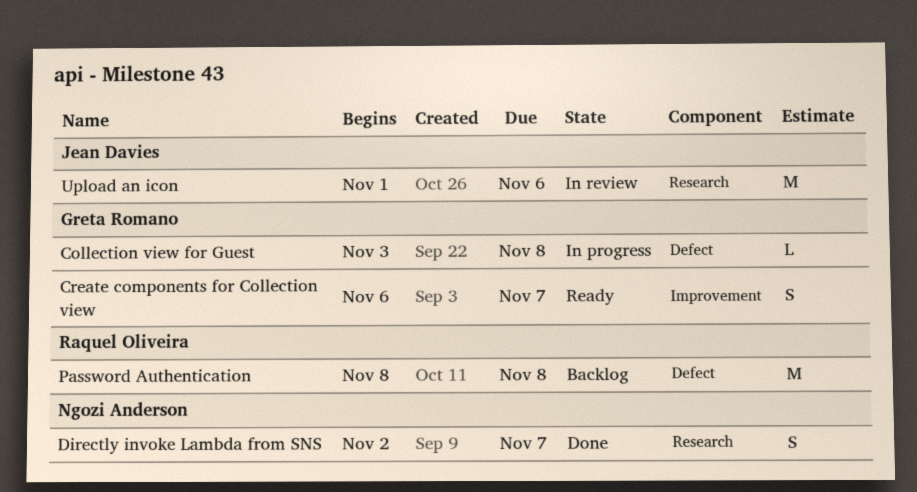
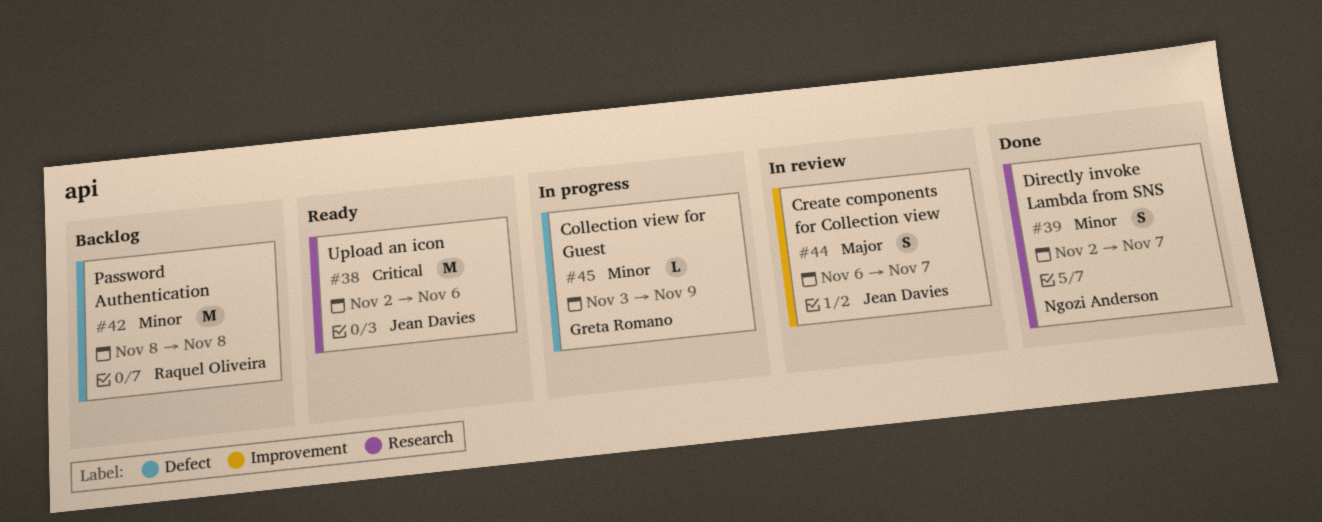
Collection view for Guest, due: Nov 8 -> Nov 9
Create components for Collection view, status: Ready -> In review
Create components for Collection view, owner: Greta Romano -> Jean Davies
Upload an icon, status: In review -> Ready
Upload an icon, start: Nov 1 -> Nov 2

